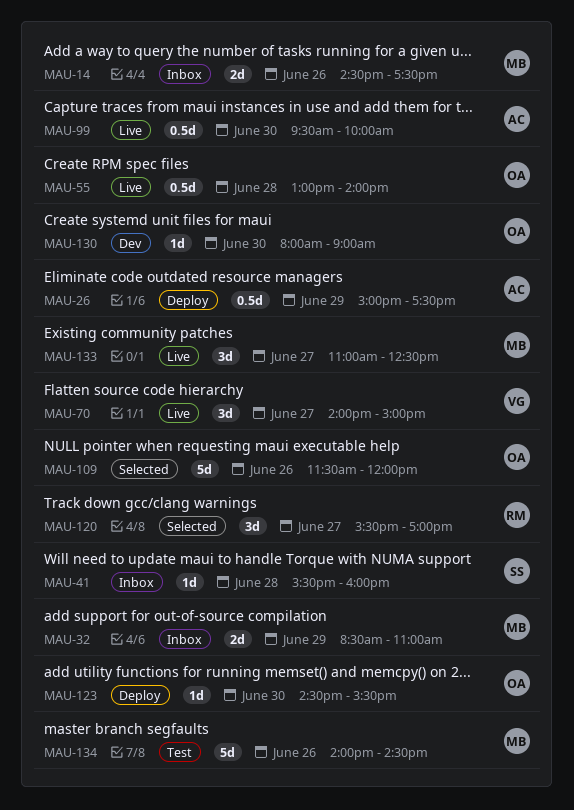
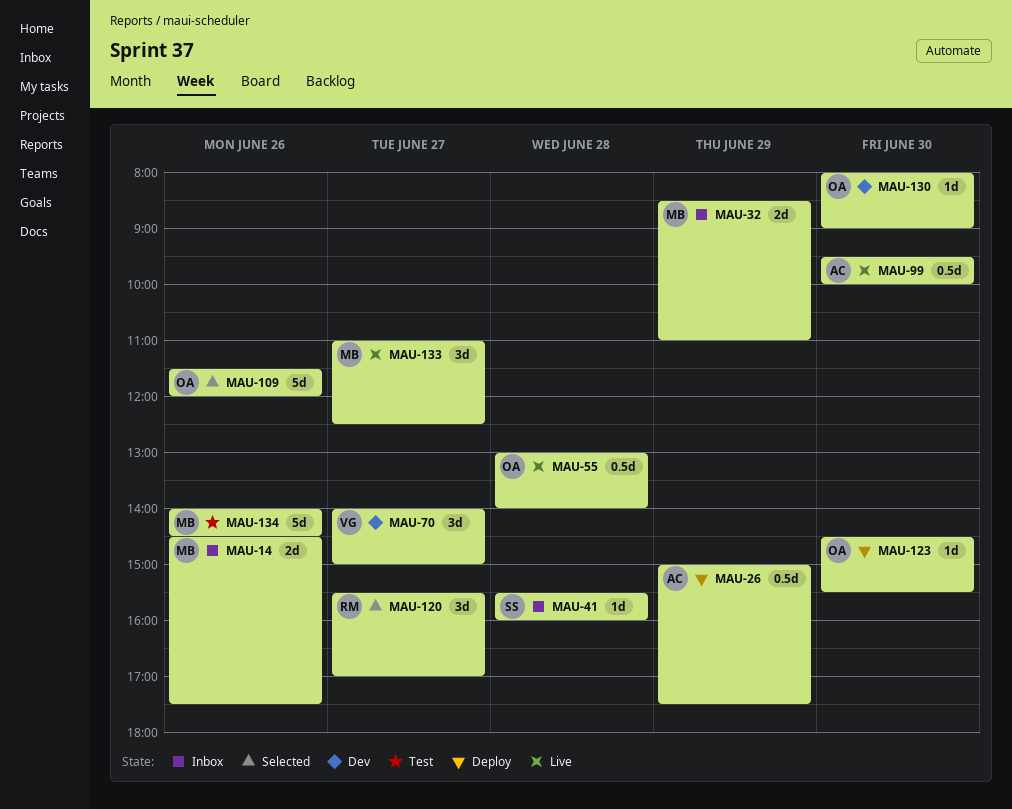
MAU-70, status: Live -> Dev

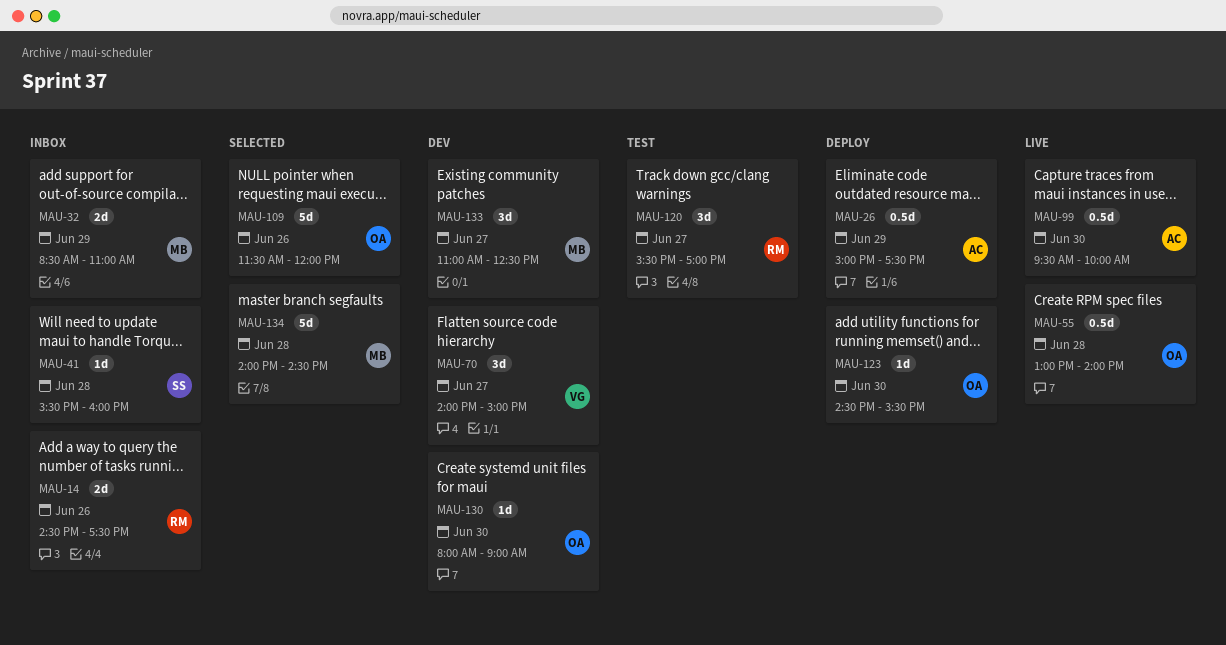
MAU-14, owner: MB -> RM
MAU-120, status: Selected -> Test
MAU-133, status: Live -> Dev
MAU-134, status: Test -> Selected
MAU-134, day: Jun 26 -> Jun 28

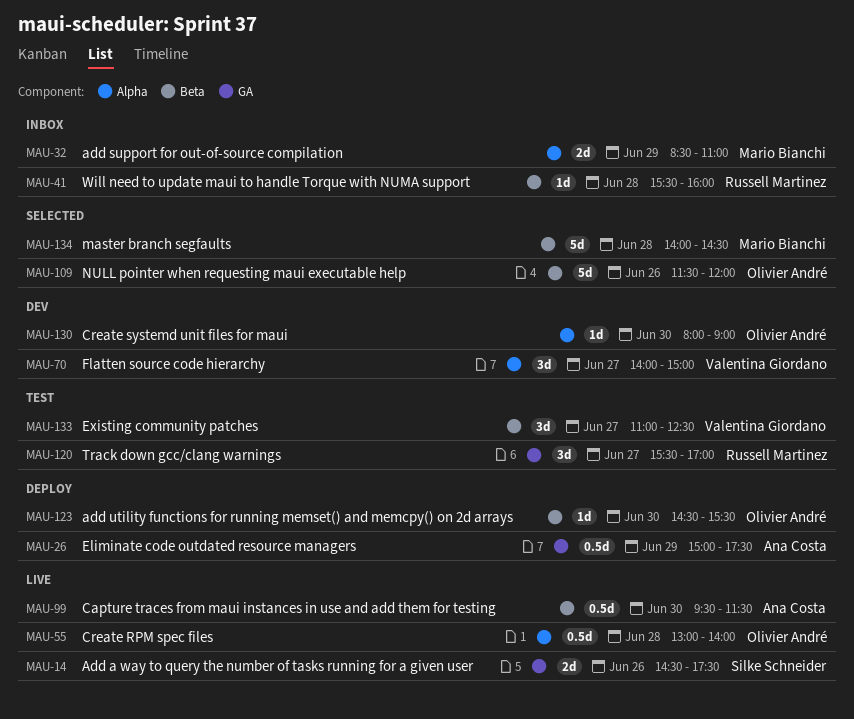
MAU-14, status: Inbox -> Live
MAU-14, owner: Russell Martinez -> Silke Schneider
MAU-41, owner: Silke Schneider -> Russell Martinez
MAU-99, ends: 10:00 -> 11:30
MAU-133, status: Dev -> Test
MAU-133, owner: Mario Bianchi -> Valentina Giordano

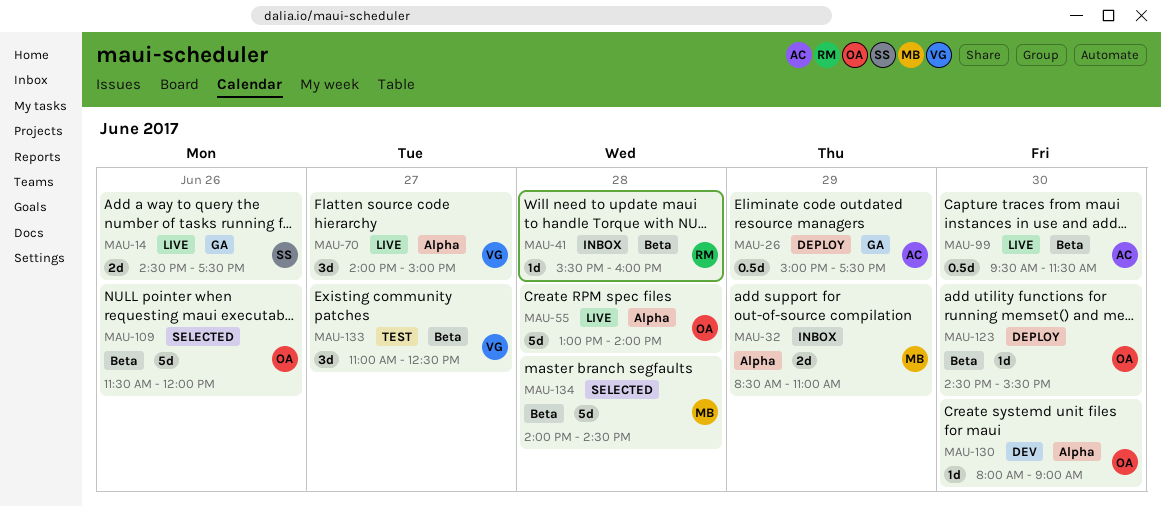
MAU-55, estimate: 0.5d -> 5d
MAU-70, status: Dev -> Live
MAU-120: present -> none

